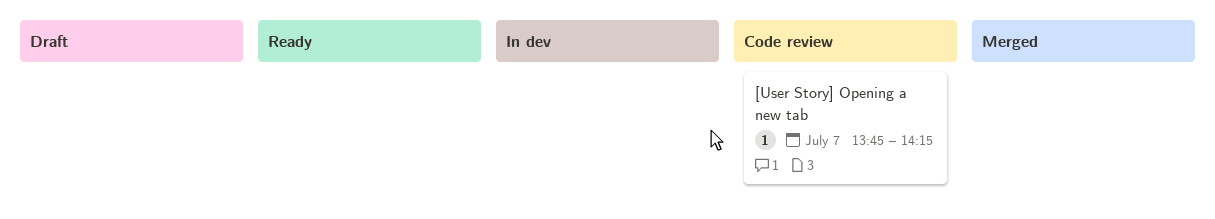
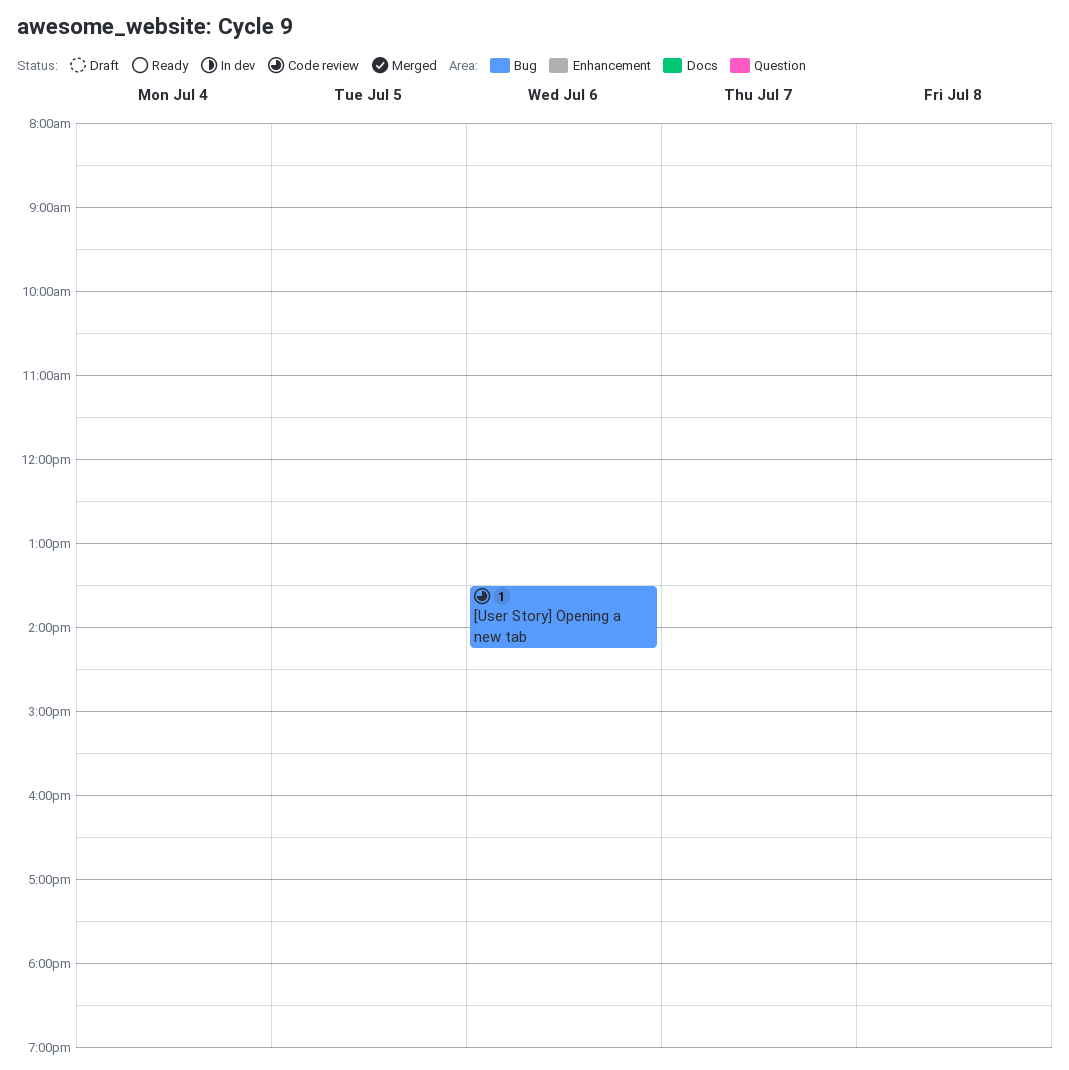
[User Story] Opening a new tab, day: Jul 7 -> Jul 6
[User Story] Opening a new tab, begins: 13:45 -> 13:30

